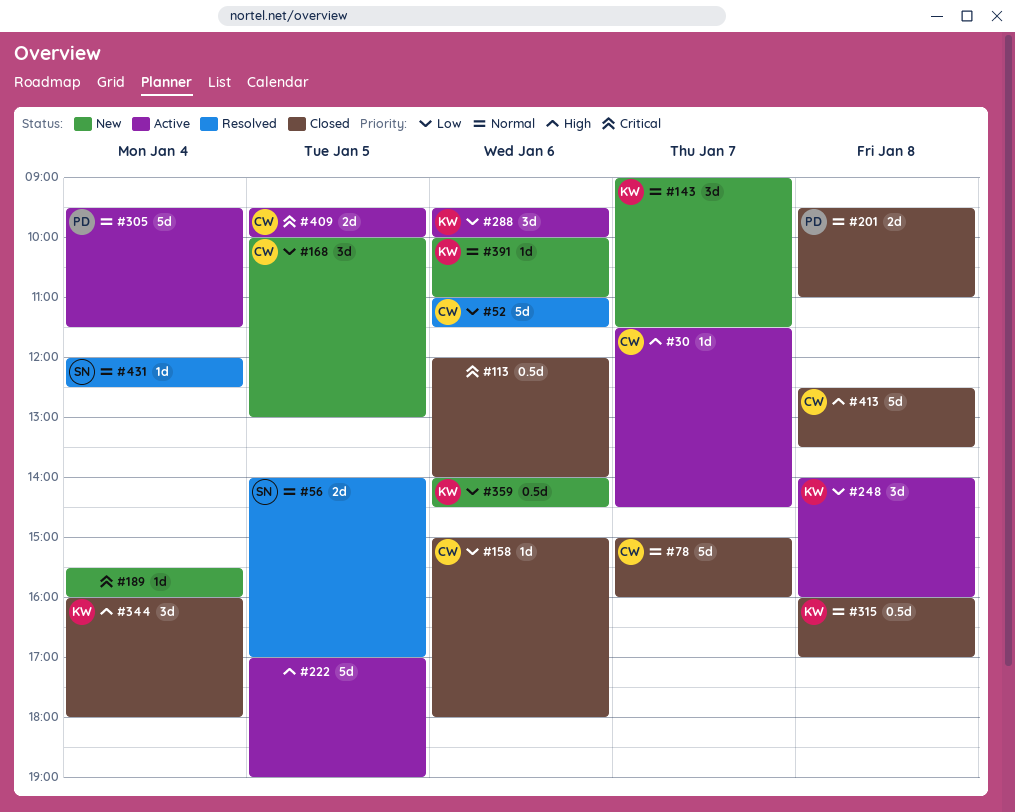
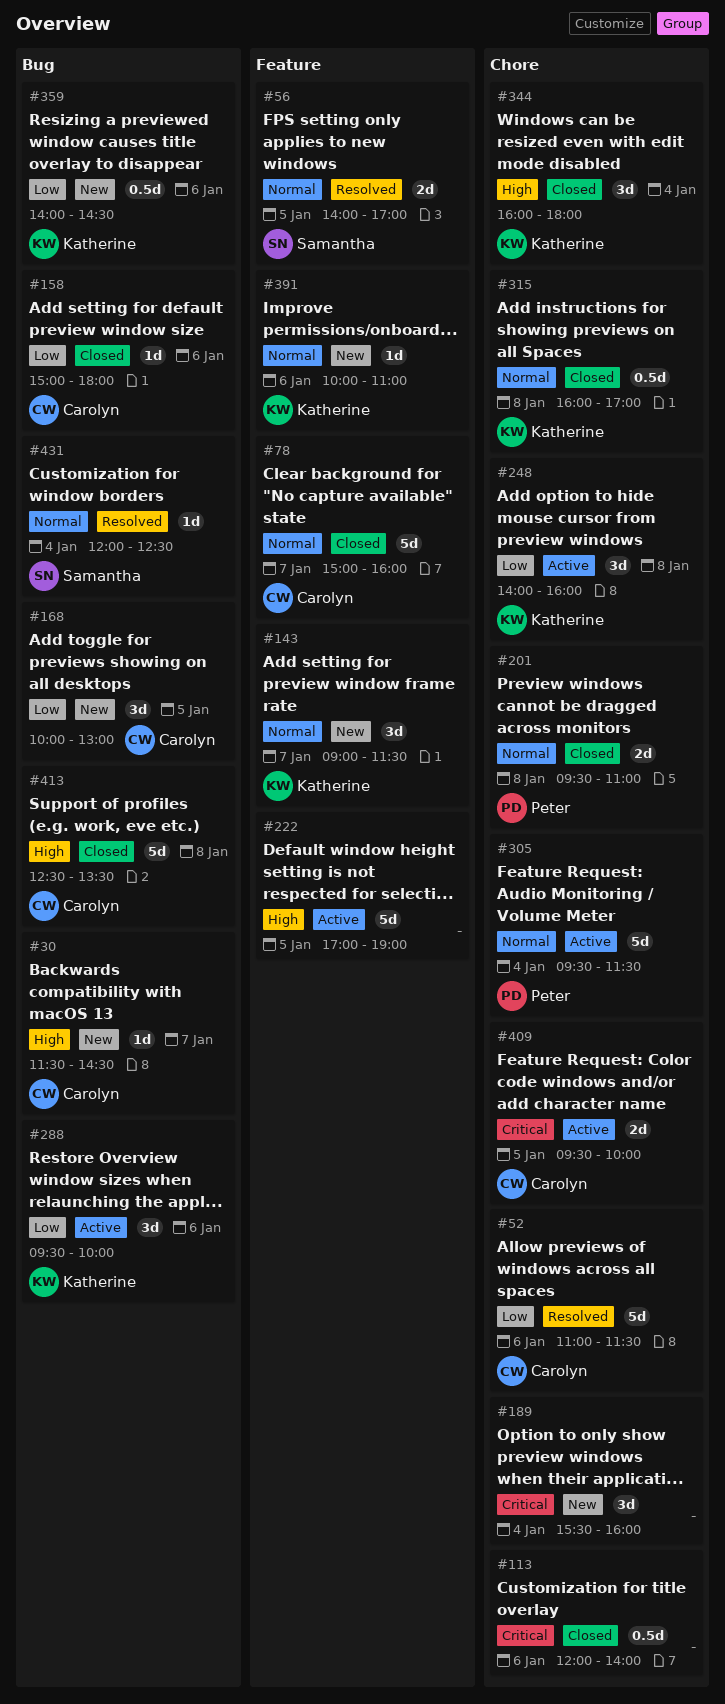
#30, status: Active -> New
#189, estimate: 1d -> 3d

